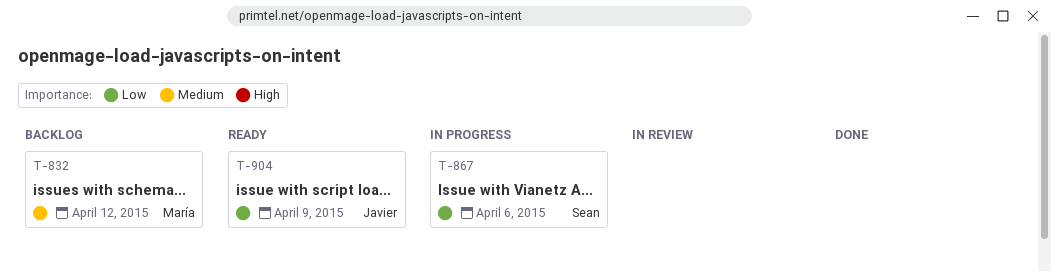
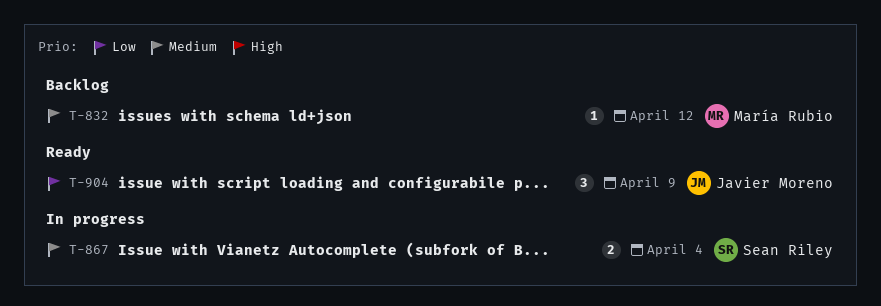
T-867, priority: Low -> Medium
T-867, due: Apr 6 -> Apr 4

